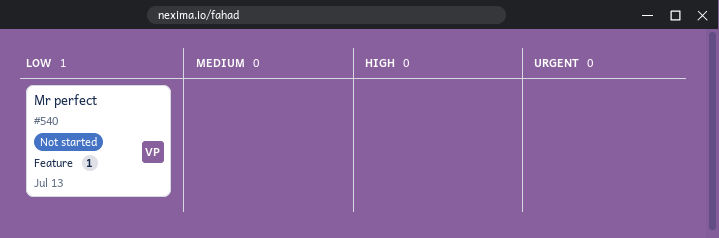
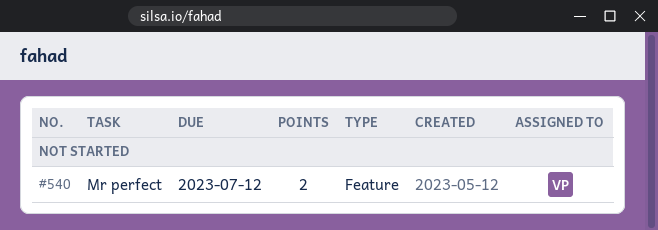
#540, estimate: 1 -> 2
#540, due: Jul 13 -> Jul 12

